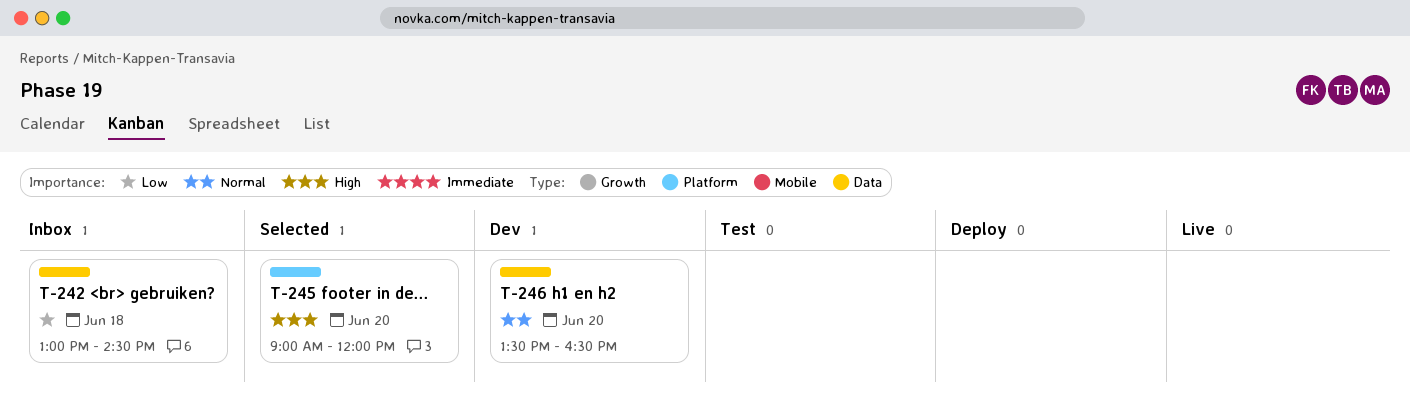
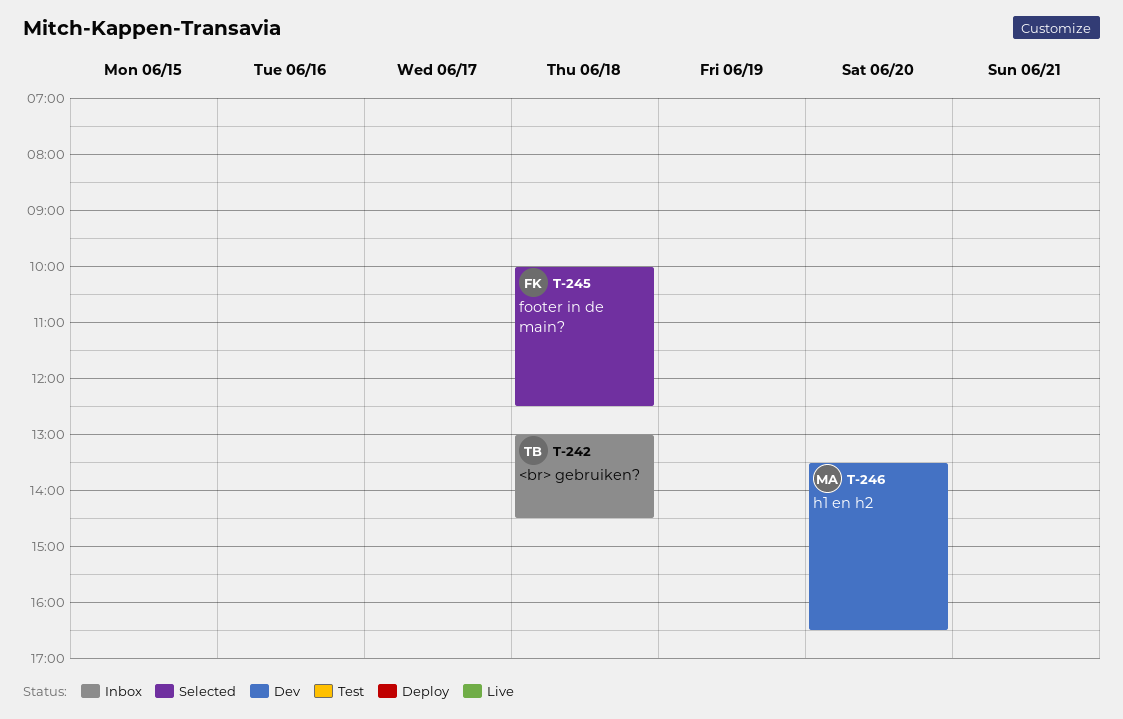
T-245, day: Jun 20 -> Jun 18
T-245, begins: 09:00 -> 10:00
T-245, ends: 12:00 -> 12:30

